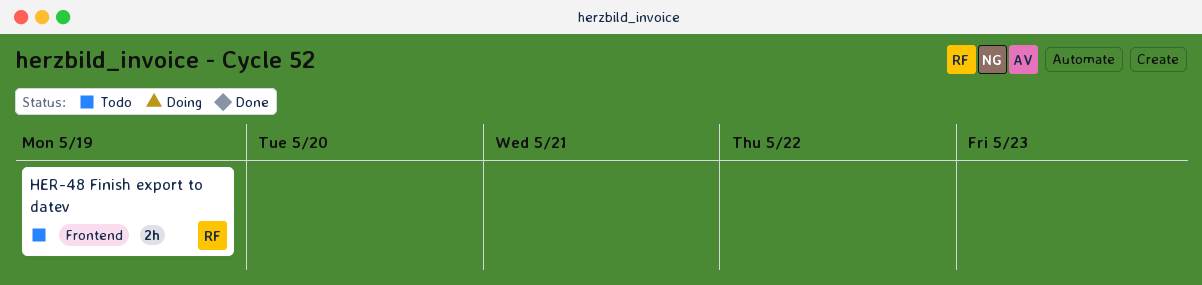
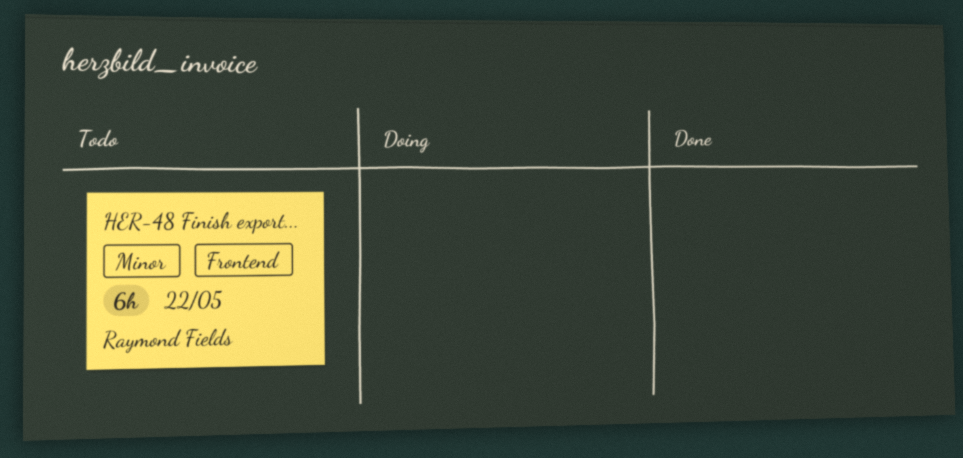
HER-48, estimate: 2h -> 6h
HER-48, due: May 19 -> May 22

